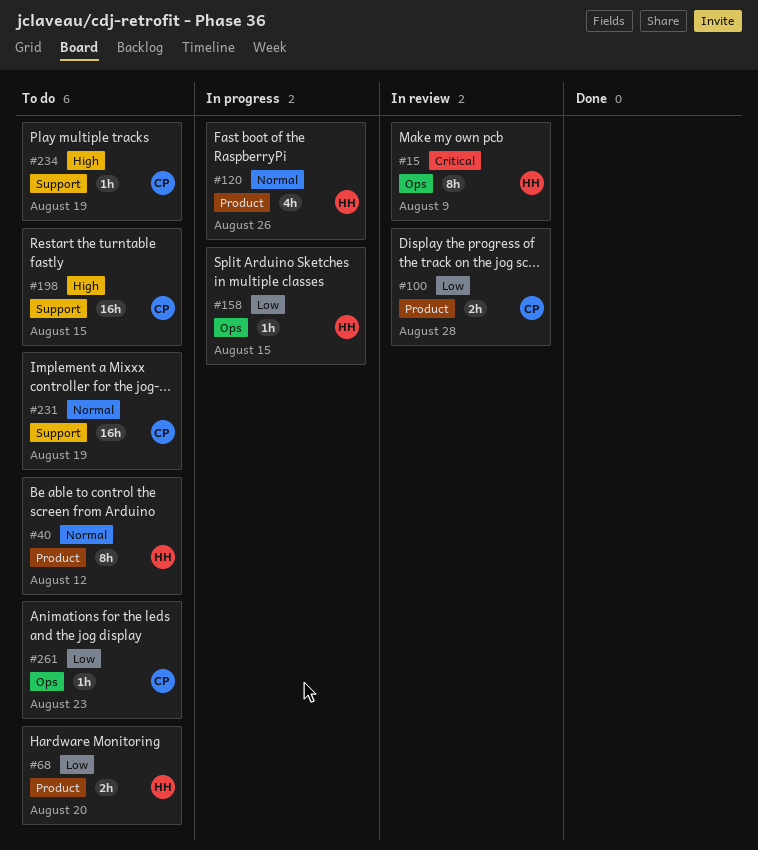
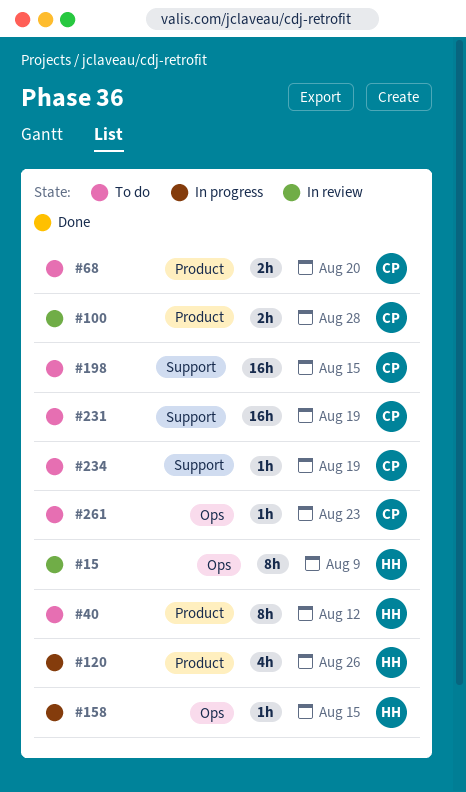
#68, owner: HH -> CP

